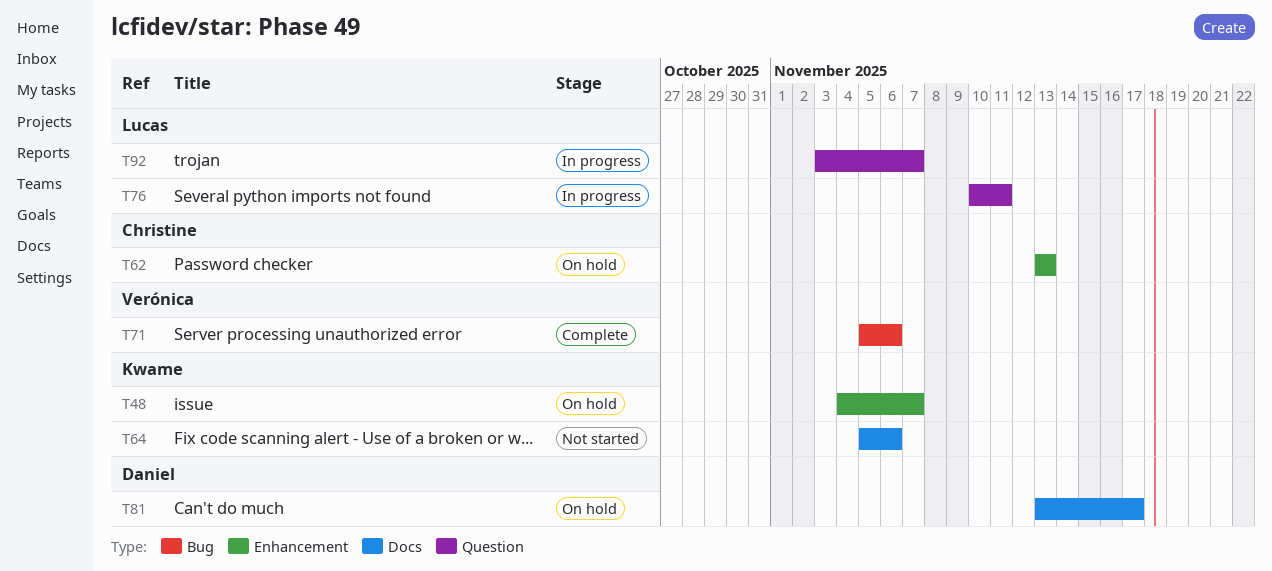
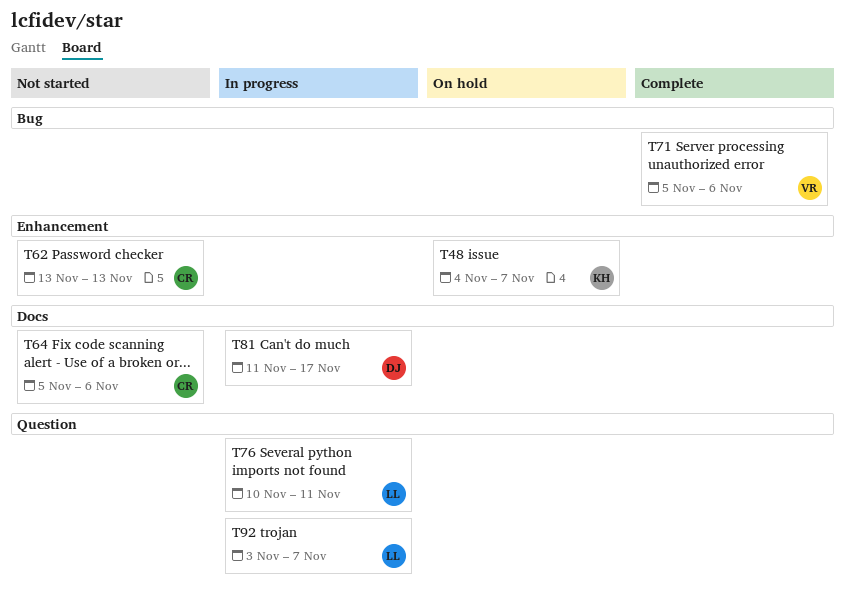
T62, status: On hold -> Not started
T64, owner: Kwame -> Christine
T81, status: On hold -> In progress
T81, start: Nov 13 -> Nov 11

